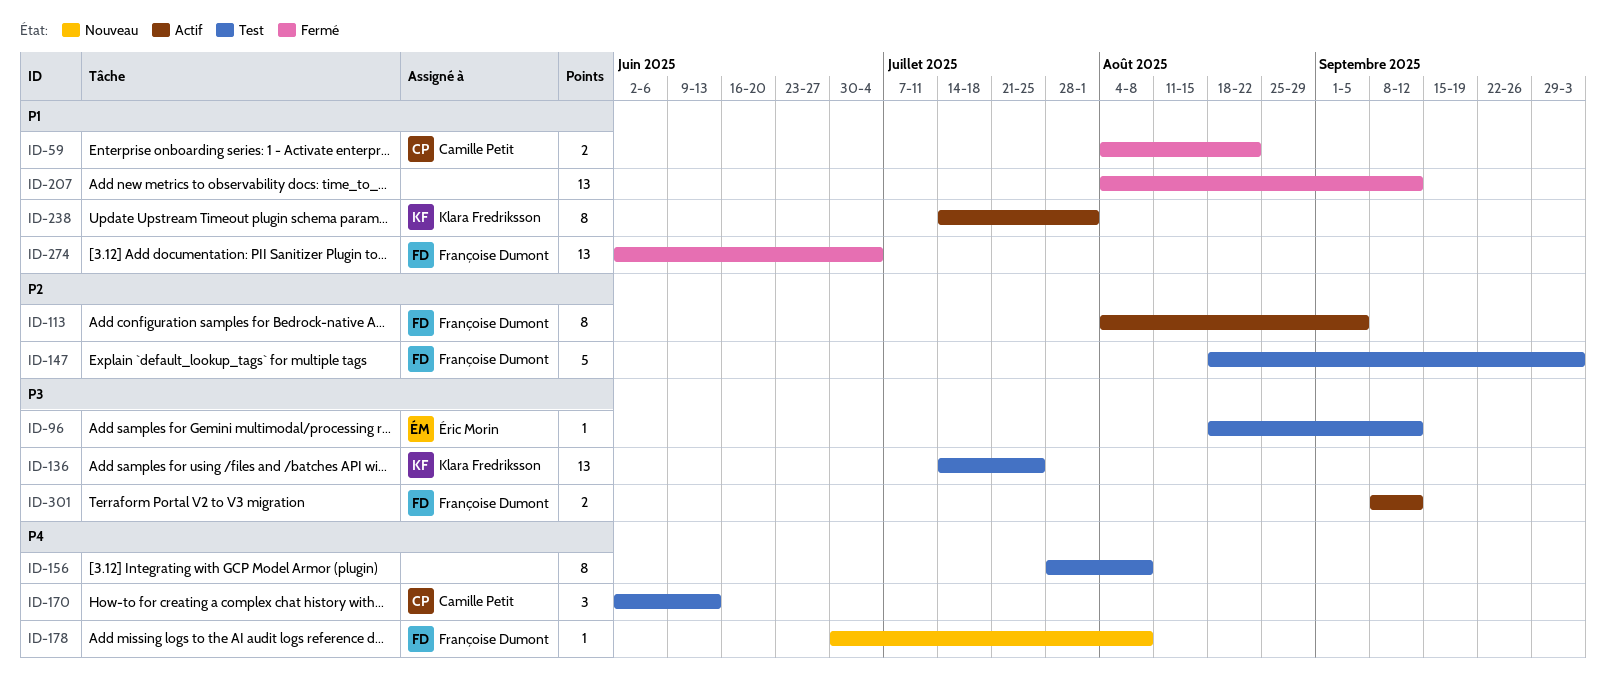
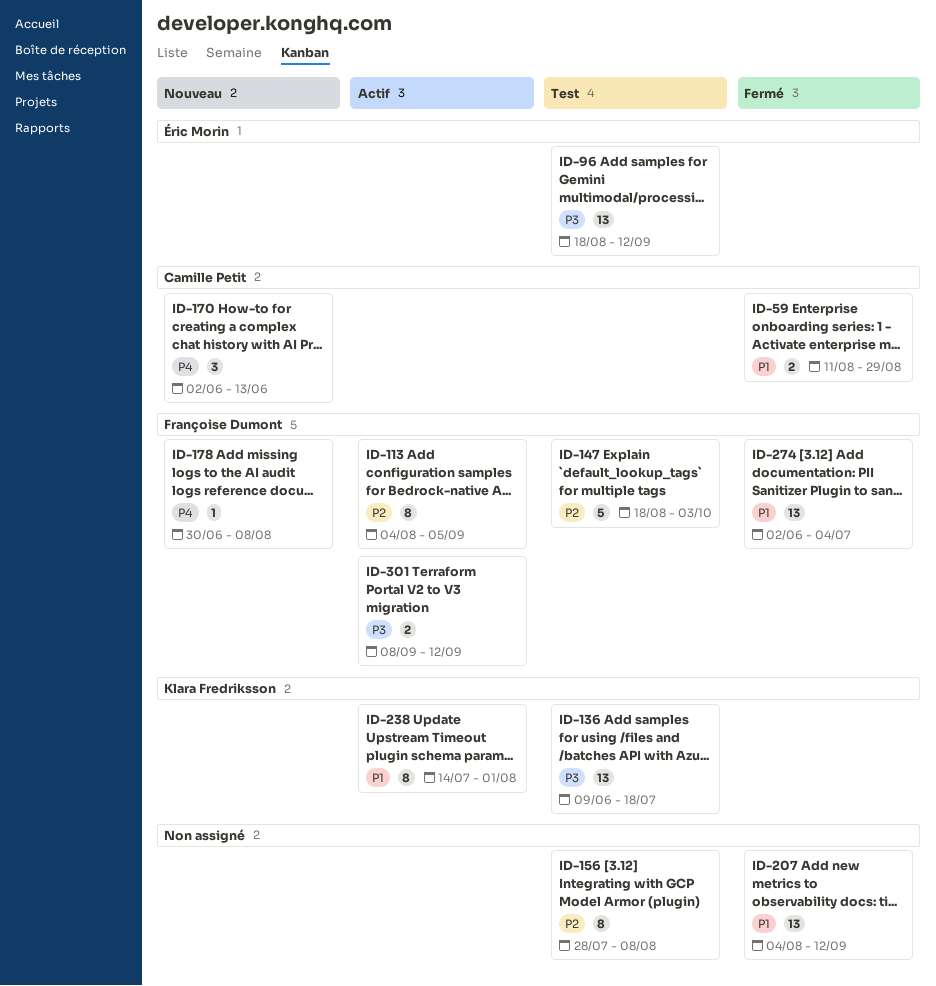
ID-59, start: Aug 4 -> Aug 11
ID-59, due: Aug 22 -> Aug 29
ID-96, estimate: 1 -> 13
ID-136, start: Jul 14 -> Jun 9
ID-136, due: Jul 25 -> Jul 18
ID-156, priority: P4 -> P2
ID-170, status: Test -> Nouveau

